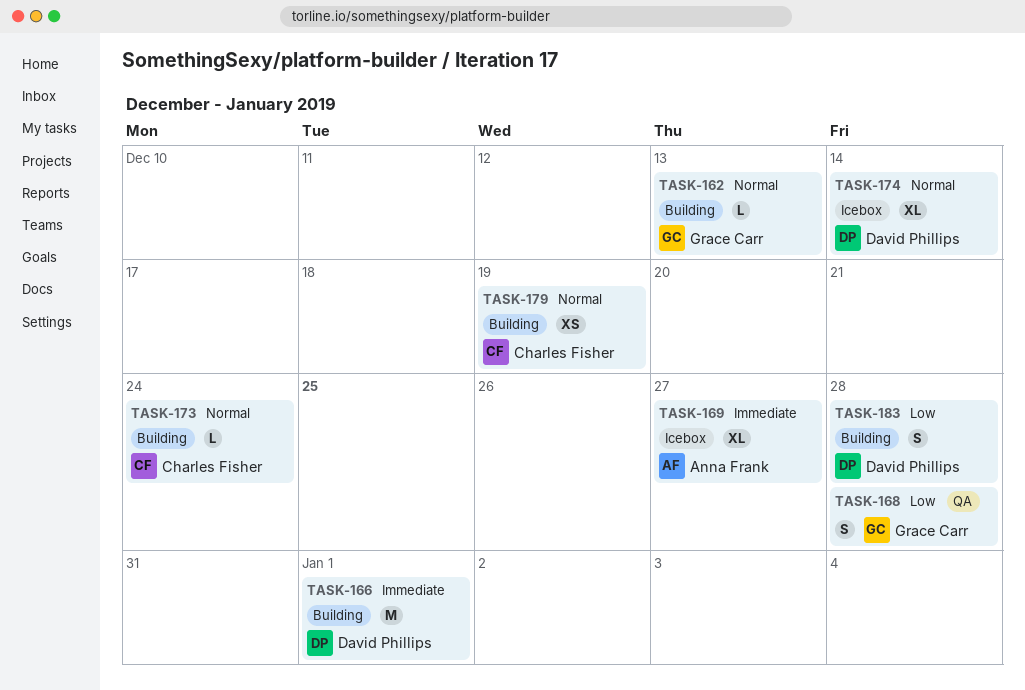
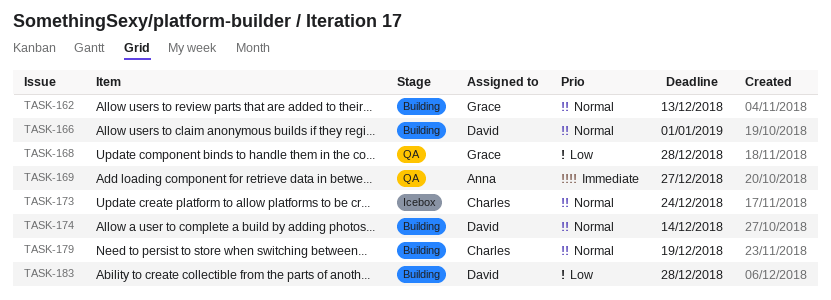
TASK-166, priority: Immediate -> Normal
TASK-169, status: Icebox -> QA
TASK-173, status: Building -> Icebox
TASK-174, status: Icebox -> Building

